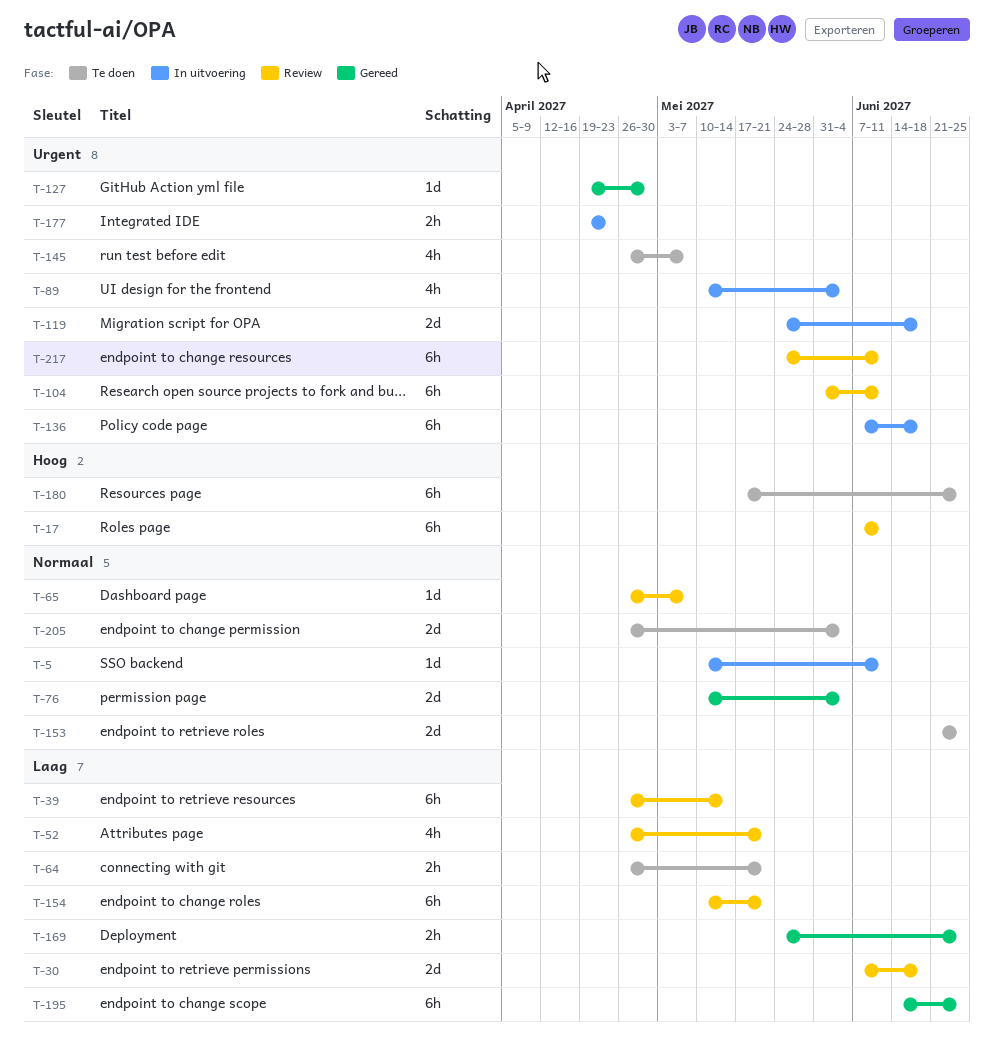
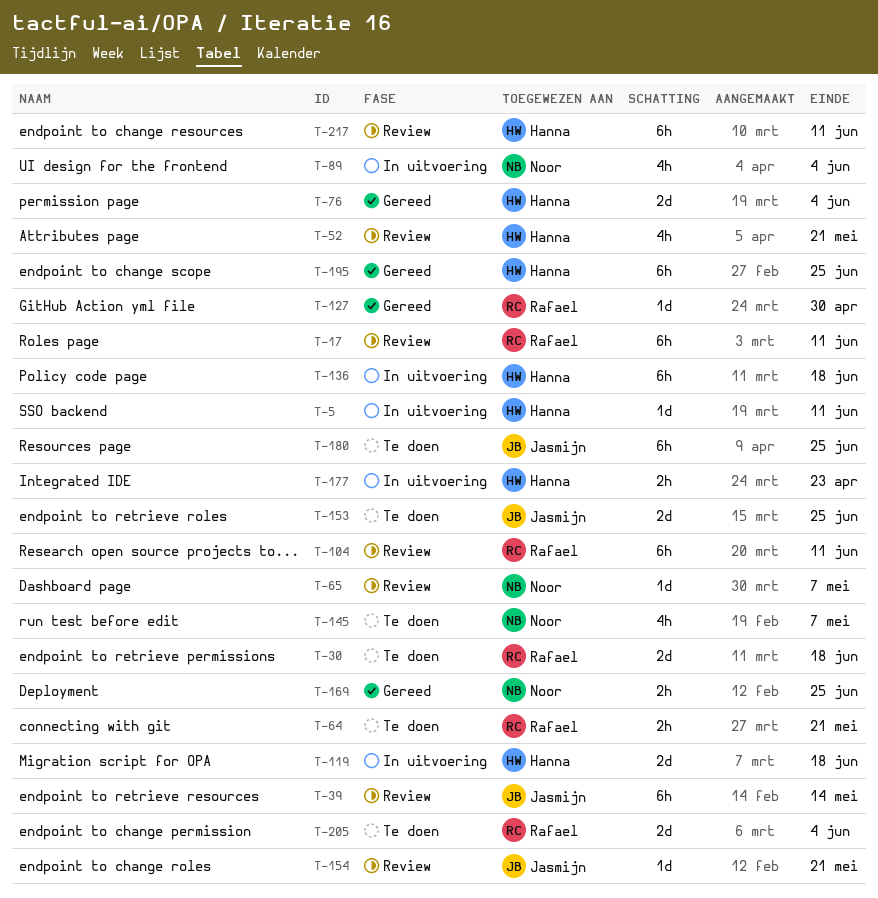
T-30, status: Review -> Te doen
T-154, estimate: 6h -> 1d

